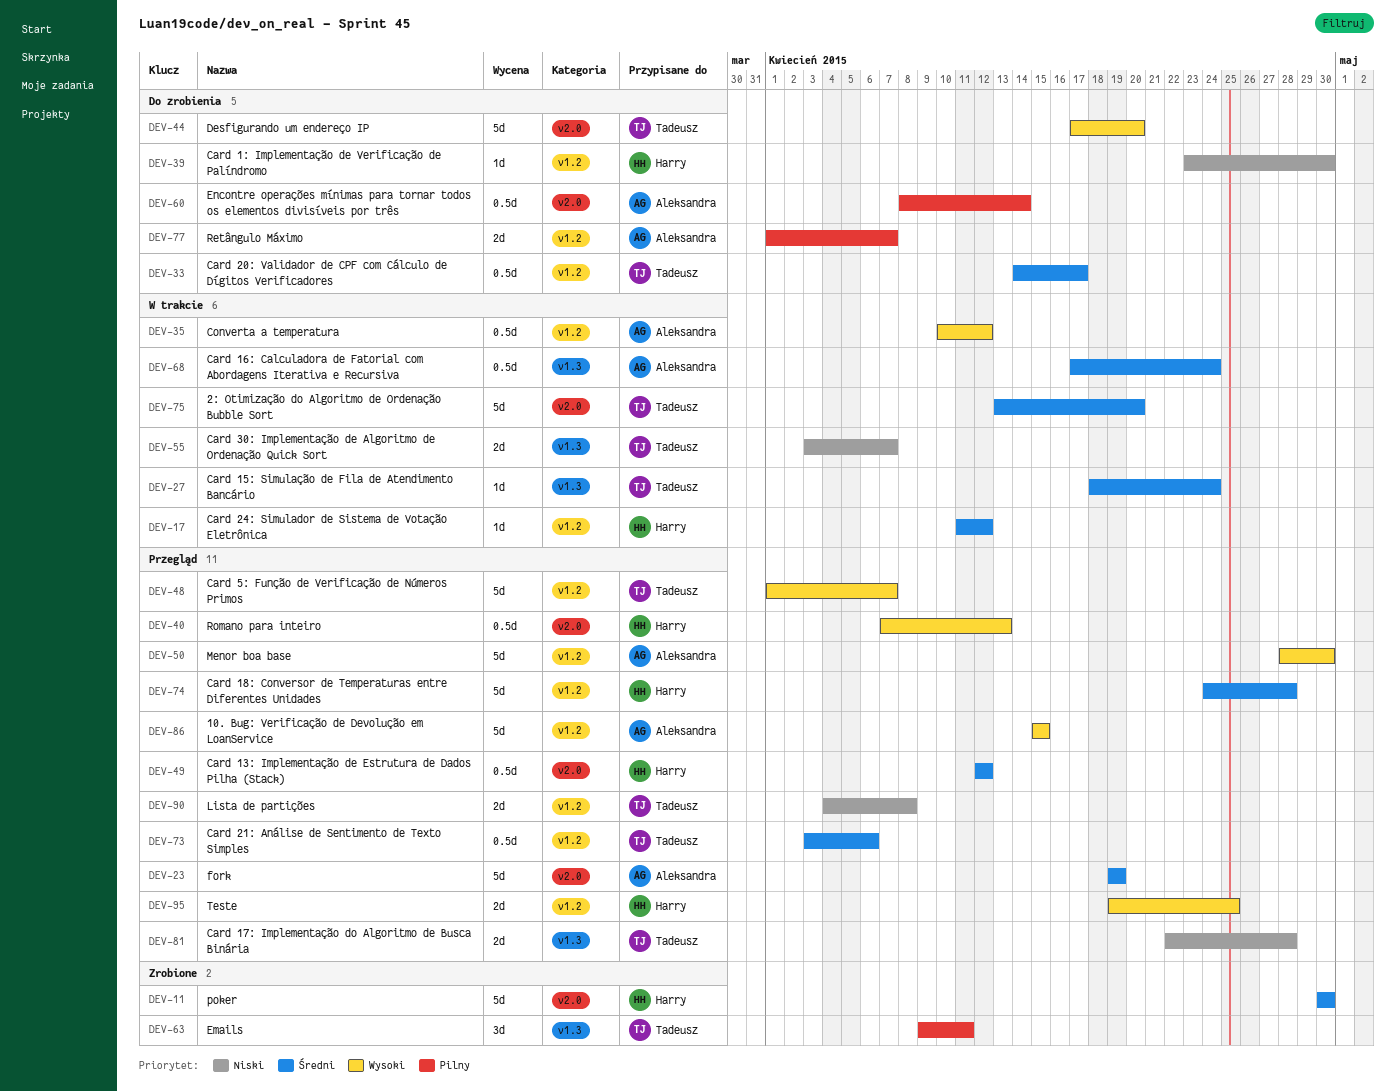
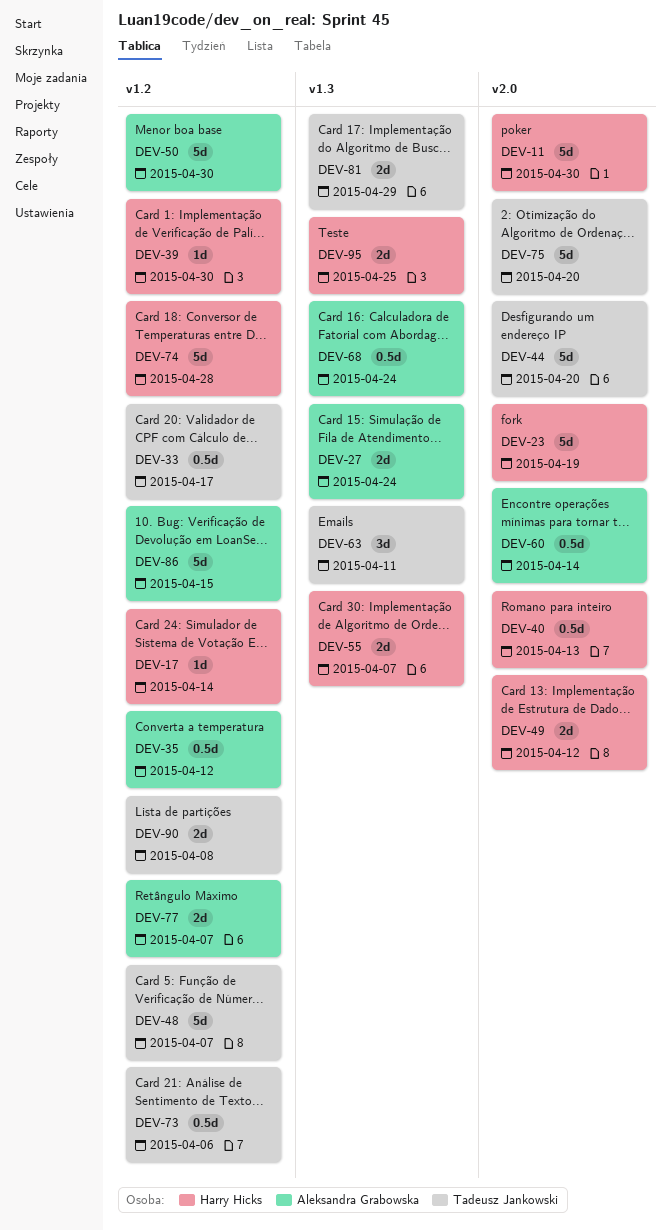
DEV-17, due: Apr 12 -> Apr 14
DEV-23, owner: Aleksandra Grabowska -> Harry Hicks
DEV-27, owner: Tadeusz Jankowski -> Aleksandra Grabowska
DEV-27, estimate: 1d -> 2d
DEV-49, estimate: 0.5d -> 2d
DEV-55, owner: Tadeusz Jankowski -> Harry Hicks
DEV-81, due: Apr 28 -> Apr 29
DEV-95, label: v1.2 -> v1.3

